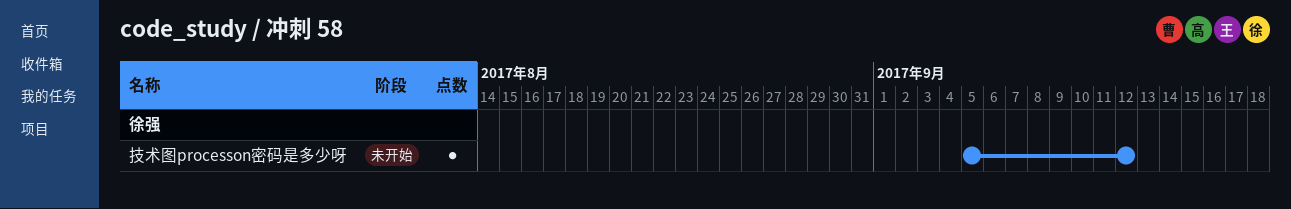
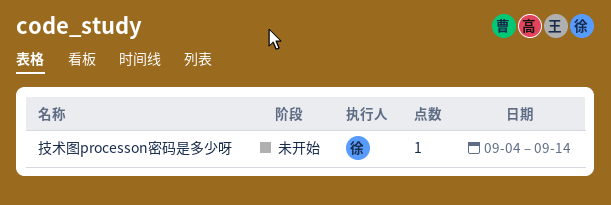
技术图processon密码是多少呀, start: Sep 5 -> Sep 4
技术图processon密码是多少呀, due: Sep 12 -> Sep 14

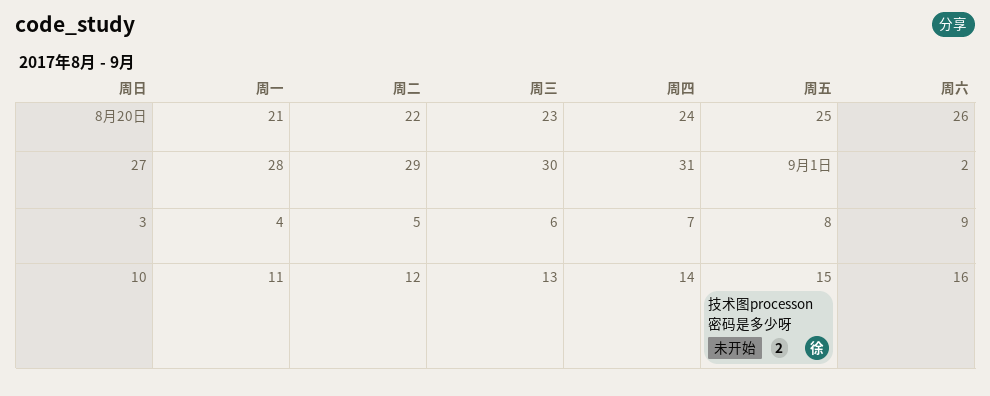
技术图processon密码是多少呀, estimate: 1 -> 2
技术图processon密码是多少呀, due: Sep 14 -> Sep 15

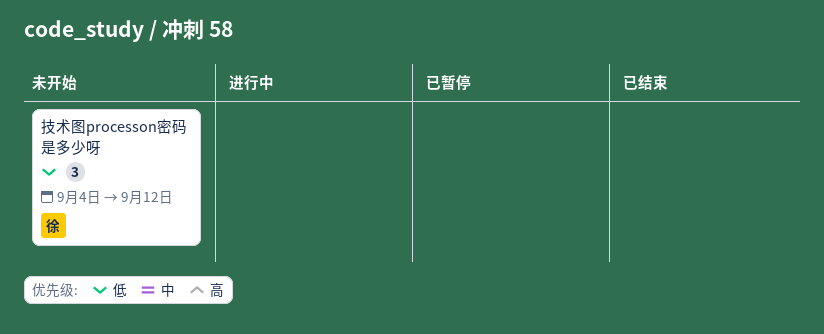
技术图processon密码是多少呀, estimate: 2 -> 3
技术图processon密码是多少呀, due: Sep 15 -> Sep 12

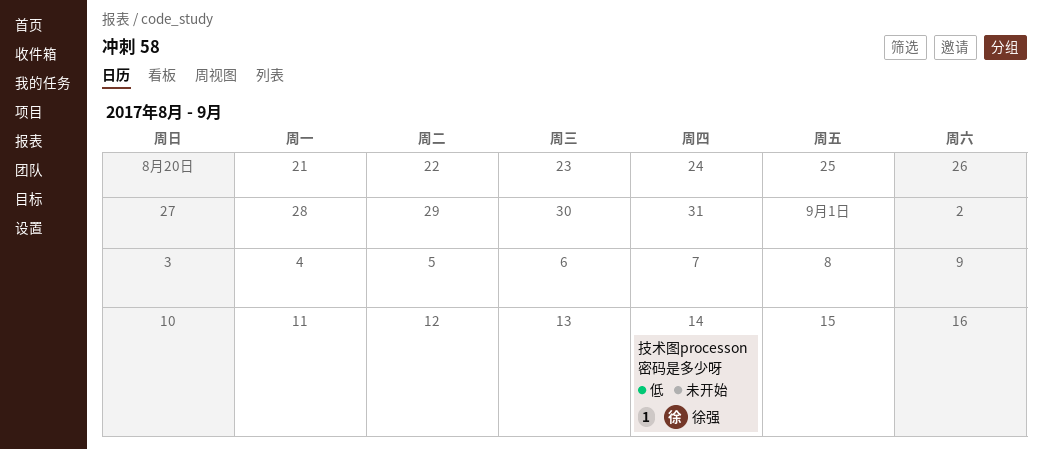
技术图processon密码是多少呀, estimate: 3 -> 1
技术图processon密码是多少呀, due: Sep 12 -> Sep 14

